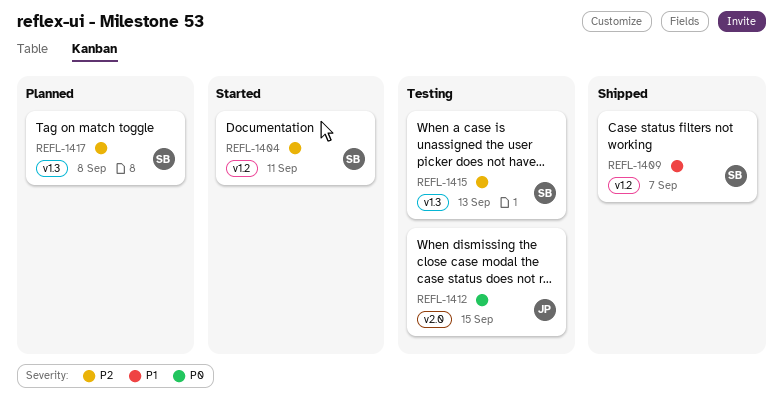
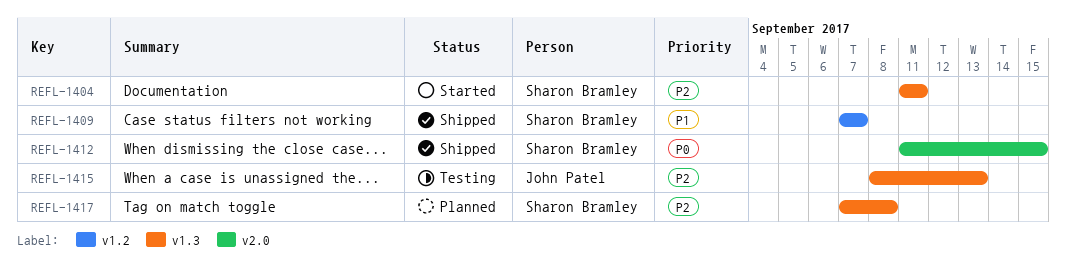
REFL-1404, label: v1.2 -> v1.3
REFL-1412, status: Testing -> Shipped
REFL-1412, owner: John Patel -> Sharon Bramley
REFL-1415, owner: Sharon Bramley -> John Patel

